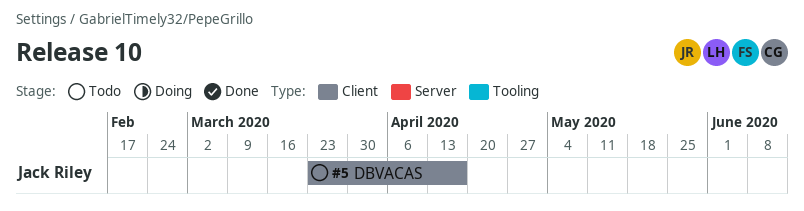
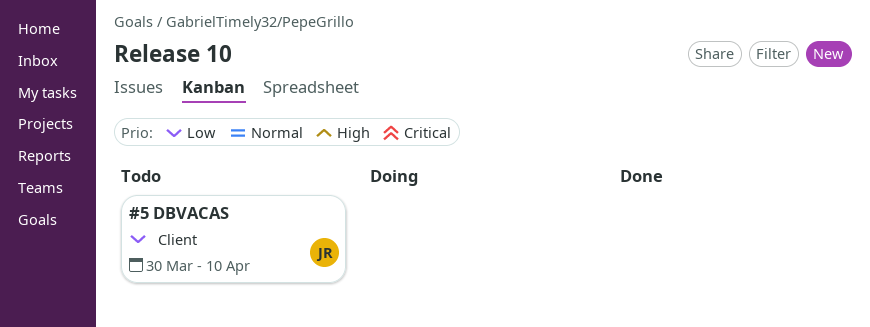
#5, start: Mar 23 -> Mar 30
#5, due: Apr 17 -> Apr 10

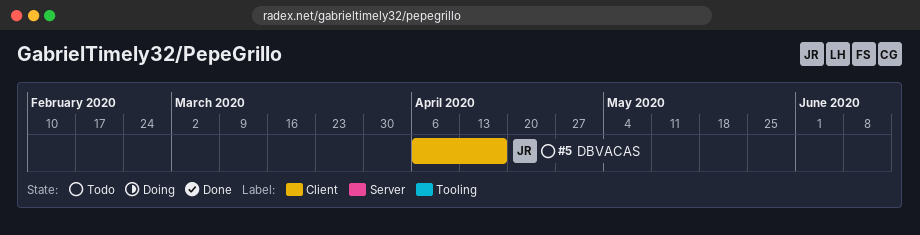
#5, start: Mar 30 -> Apr 6
#5, due: Apr 10 -> Apr 17

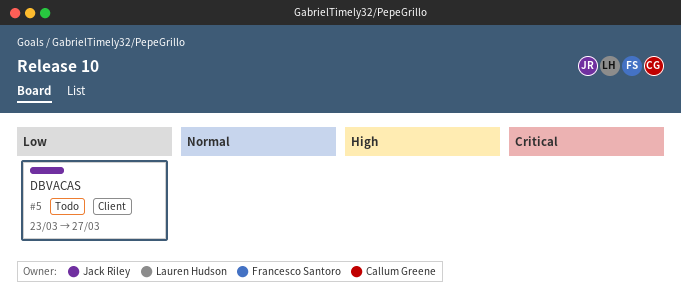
#5, start: Apr 6 -> Mar 23
#5, due: Apr 17 -> Mar 27

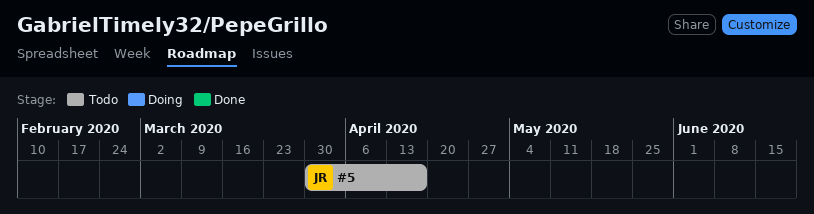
#5, start: Mar 23 -> Mar 30
#5, due: Mar 27 -> Apr 17

